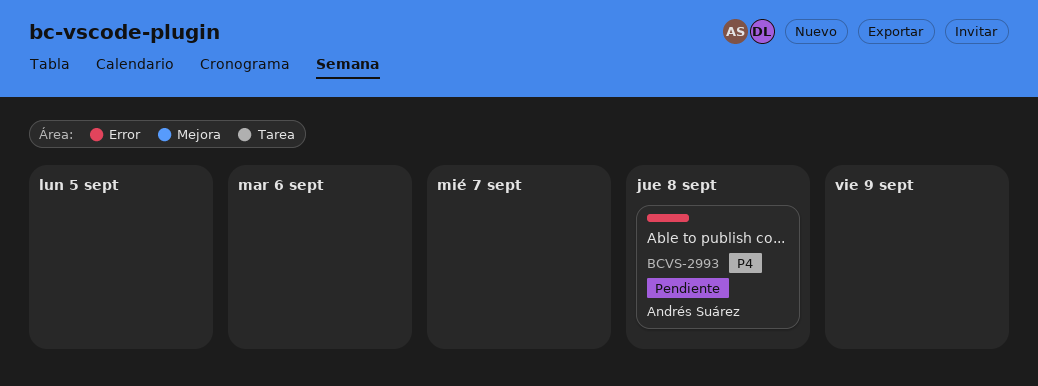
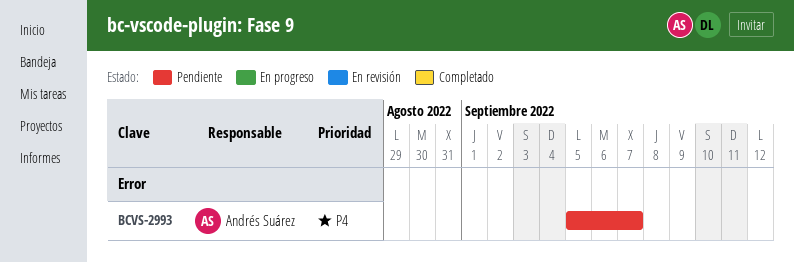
BCVS-2993, due: Sep 8 -> Sep 7

